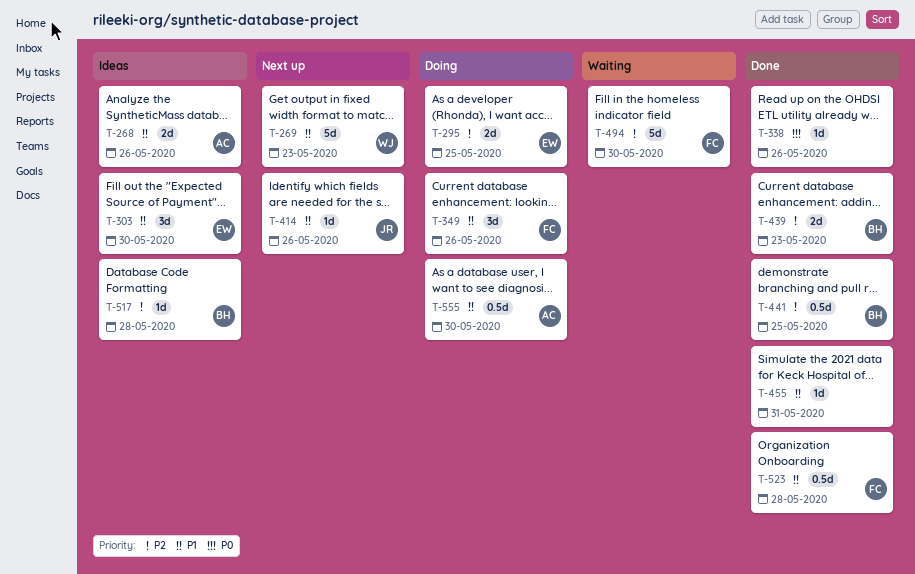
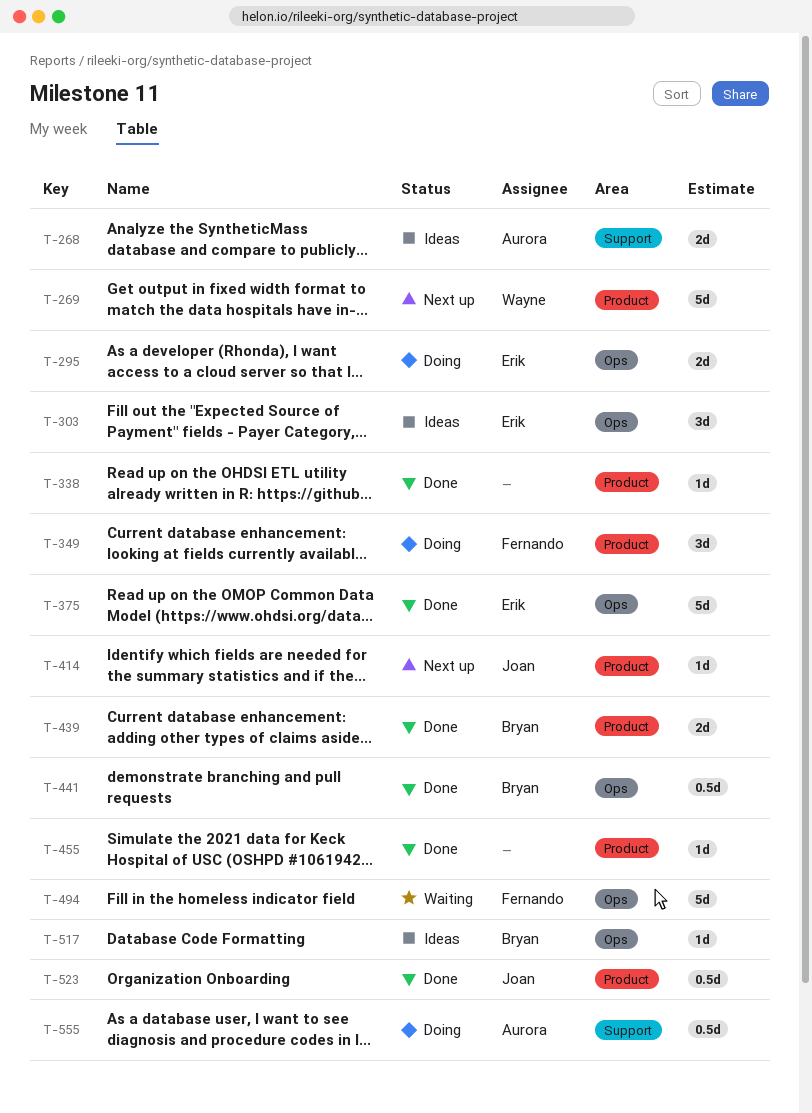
T-375: none -> present
T-523, owner: Fernando -> Joan

